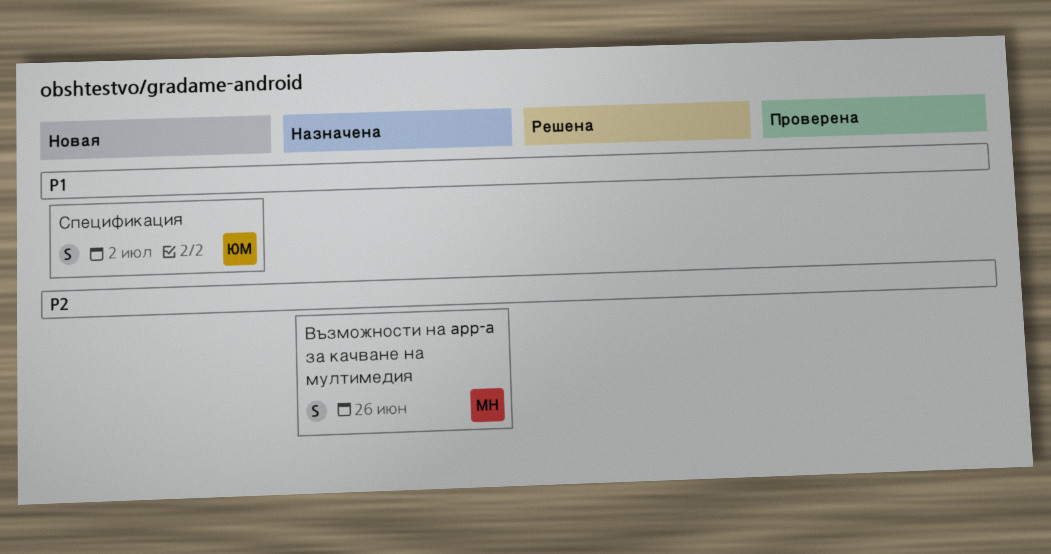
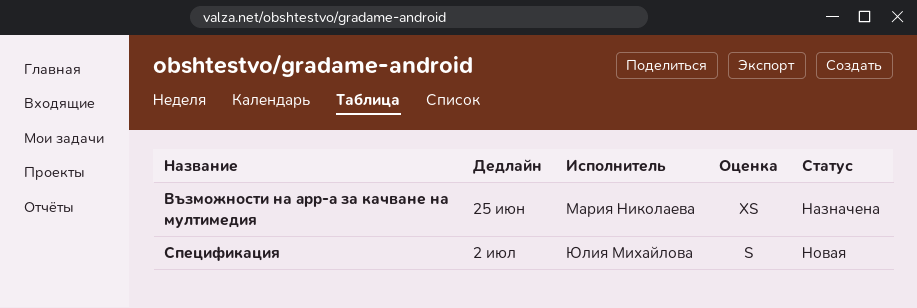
Възможности на app-a за качване на мултимедия, estimate: S -> XS
Възможности на app-a за качване на мултимедия, due: Jun 26 -> Jun 25

